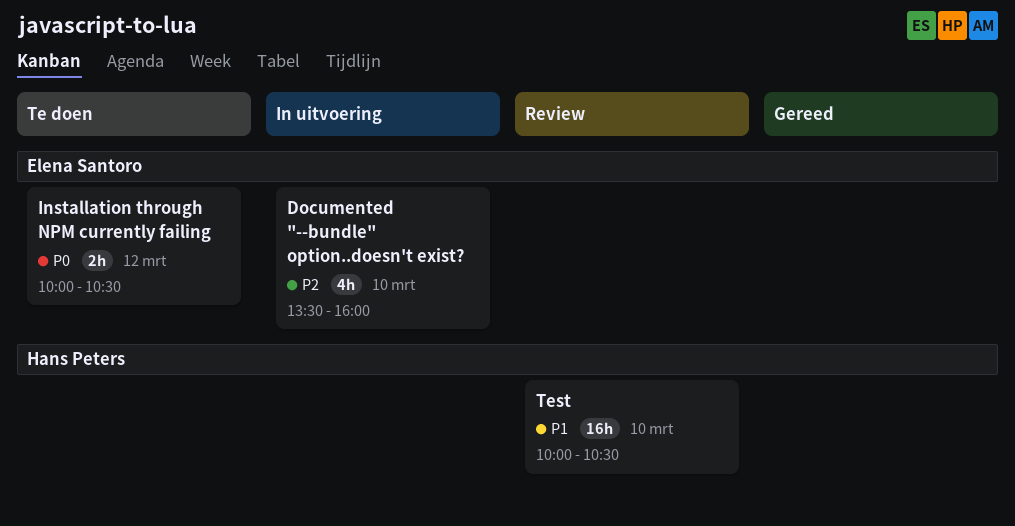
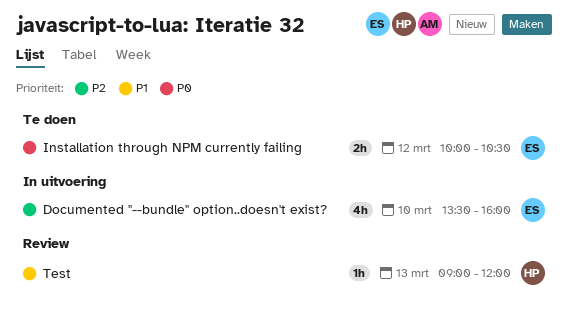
Test, estimate: 16h -> 1h
Test, day: Mar 10 -> Mar 13
Test, begins: 10:00 -> 09:00
Test, ends: 10:30 -> 12:00

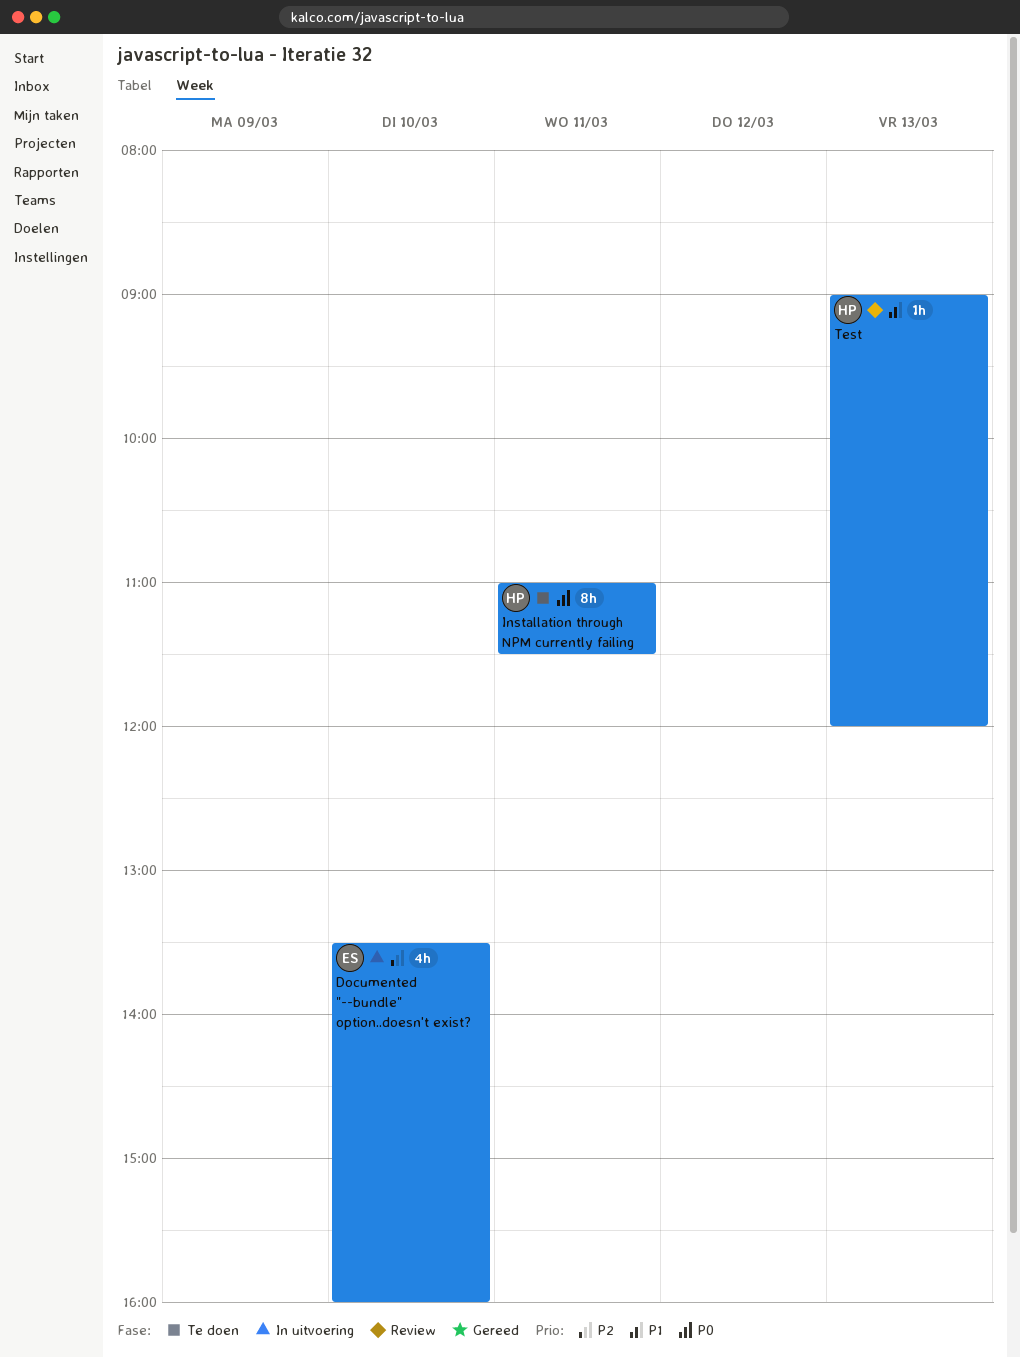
Installation through NPM currently failing, owner: ES -> HP
Installation through NPM currently failing, estimate: 2h -> 8h
Installation through NPM currently failing, day: Mar 12 -> Mar 11
Installation through NPM currently failing, begins: 10:00 -> 11:00
Installation through NPM currently failing, ends: 10:30 -> 11:30

